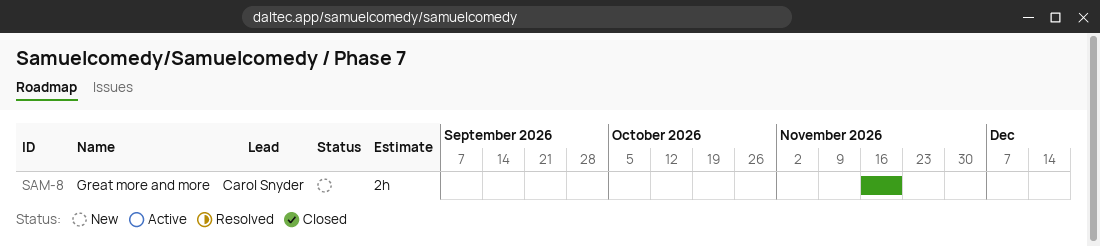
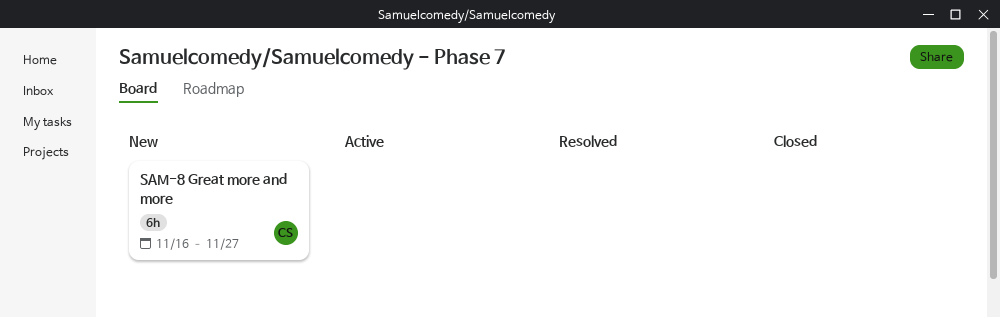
SAM-8, estimate: 2h -> 6h
SAM-8, due: Nov 20 -> Nov 27

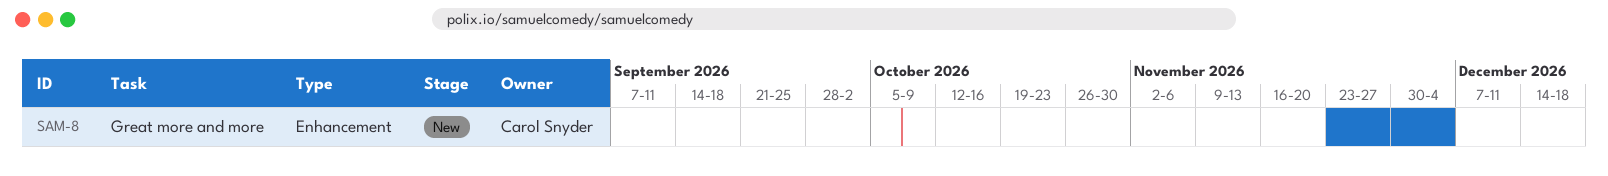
SAM-8, start: Nov 16 -> Nov 23
SAM-8, due: Nov 27 -> Dec 4

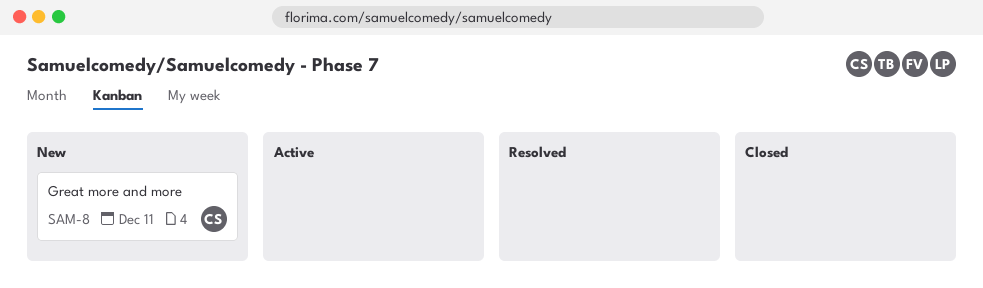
SAM-8, due: Dec 4 -> Dec 11

